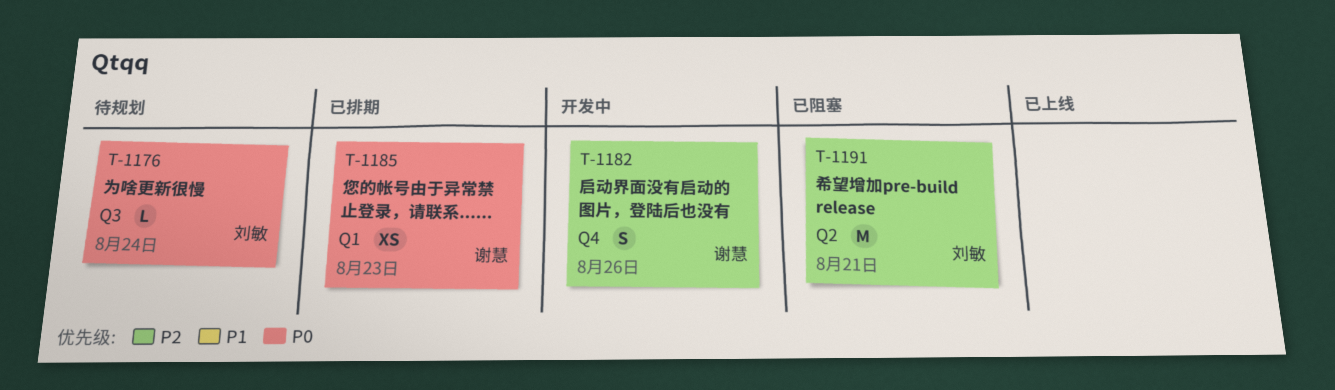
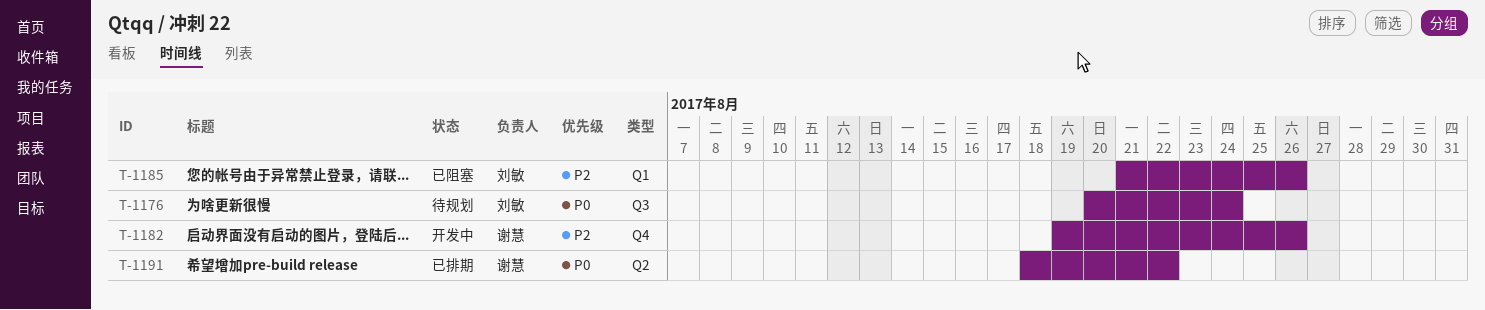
T-1185, status: 已排期 -> 已阻塞
T-1185, owner: 谢慧 -> 刘敏
T-1185, priority: P0 -> P2
T-1185, due: Aug 23 -> Aug 26
T-1191, status: 已阻塞 -> 已排期
T-1191, owner: 刘敏 -> 谢慧
T-1191, priority: P2 -> P0
T-1191, due: Aug 21 -> Aug 22

